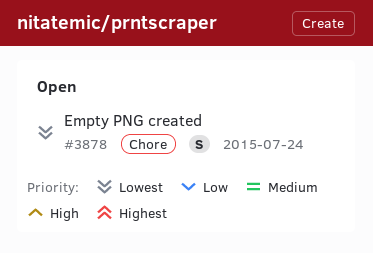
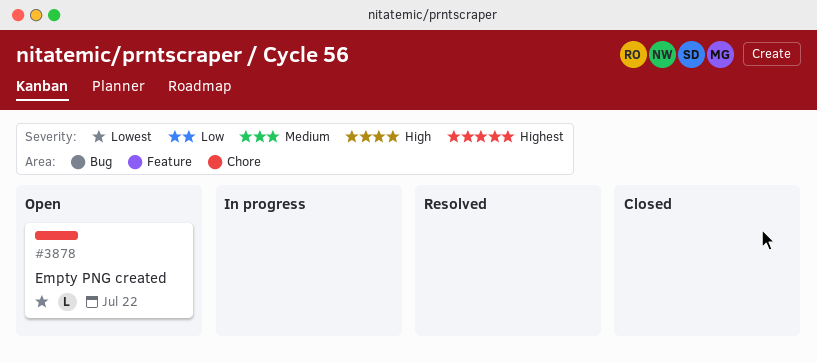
#3878, estimate: S -> L
#3878, due: Jul 24 -> Jul 22

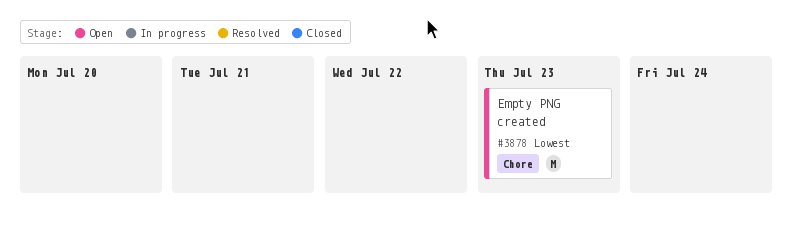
#3878, estimate: L -> M
#3878, due: Jul 22 -> Jul 23

